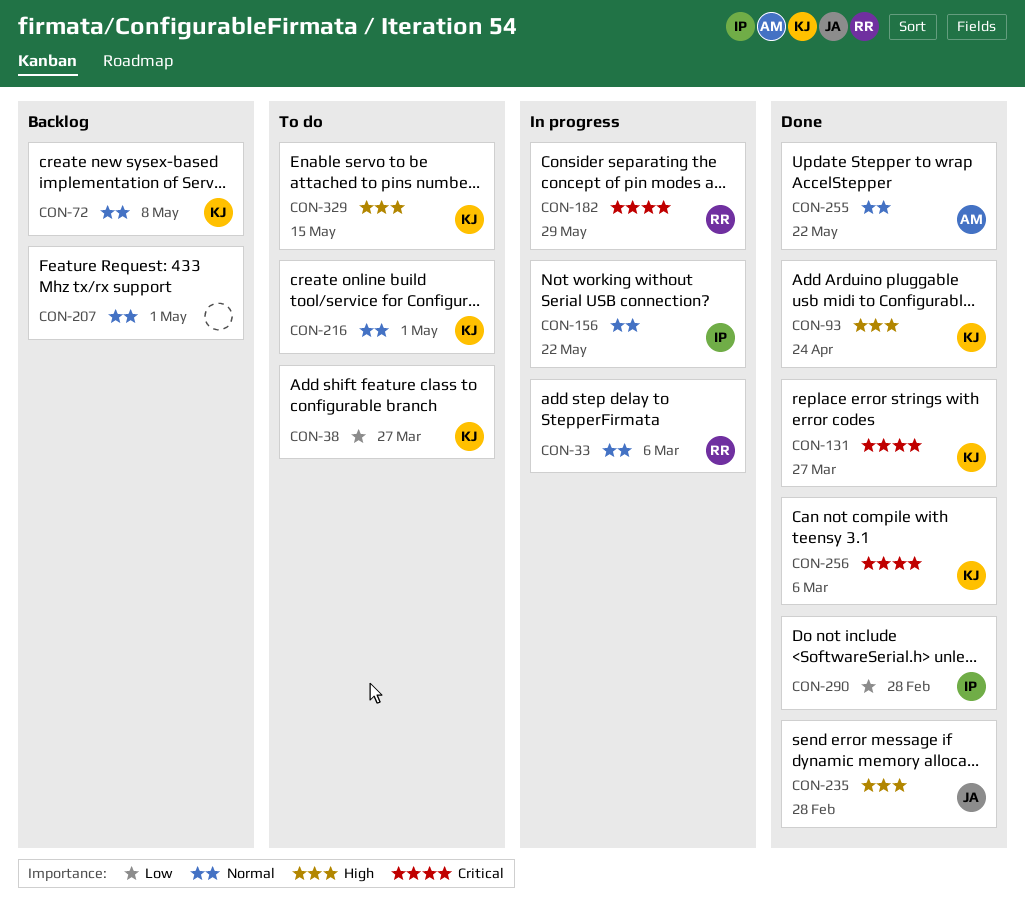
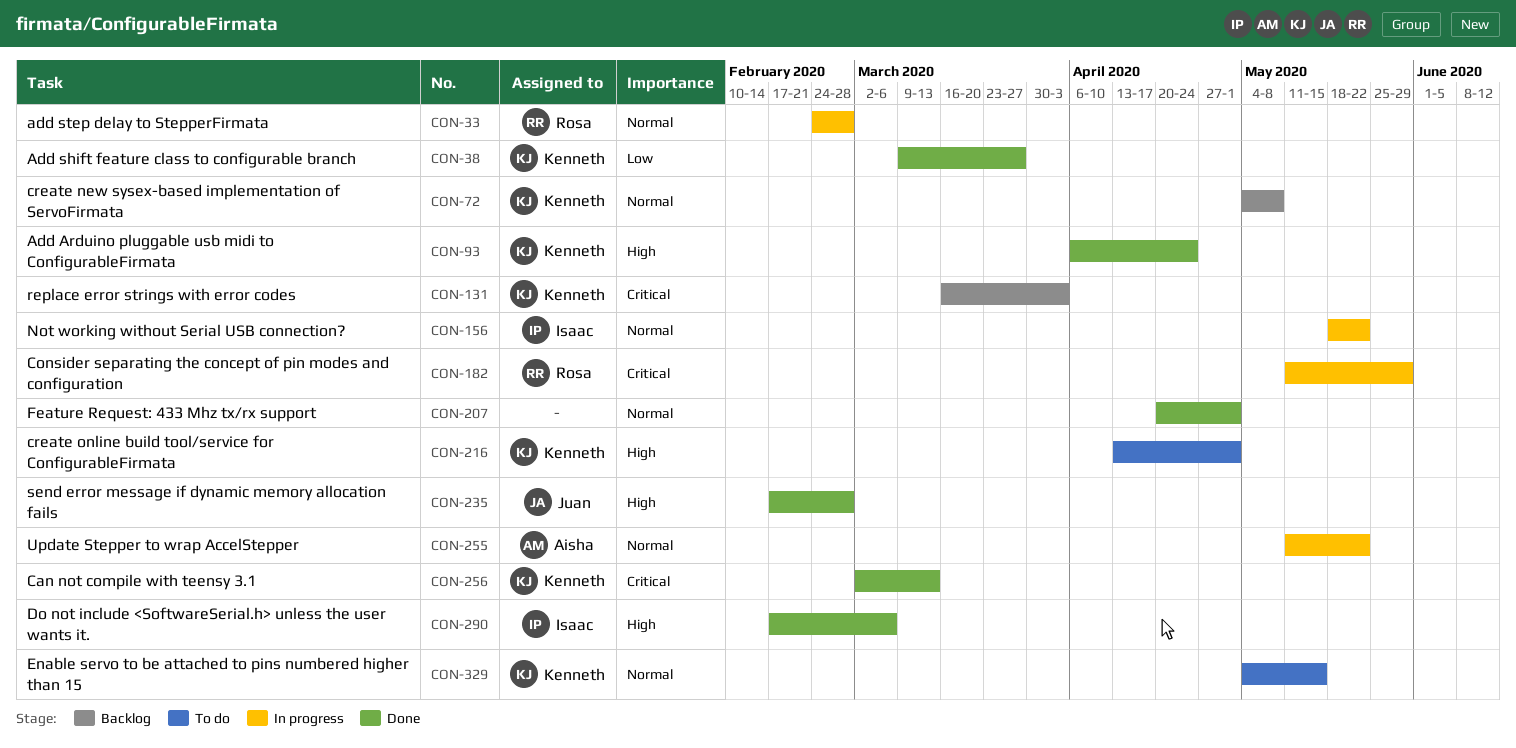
CON-33, due: Mar 6 -> Feb 28
CON-38, status: To do -> Done
CON-131, status: Done -> Backlog
CON-131, due: Mar 27 -> Apr 3
CON-207, status: Backlog -> Done
CON-216, priority: Normal -> High
CON-255, status: Done -> In progress
CON-256, due: Mar 6 -> Mar 13
CON-290, priority: Low -> High
CON-290, due: Feb 28 -> Mar 6
CON-329, priority: High -> Normal

